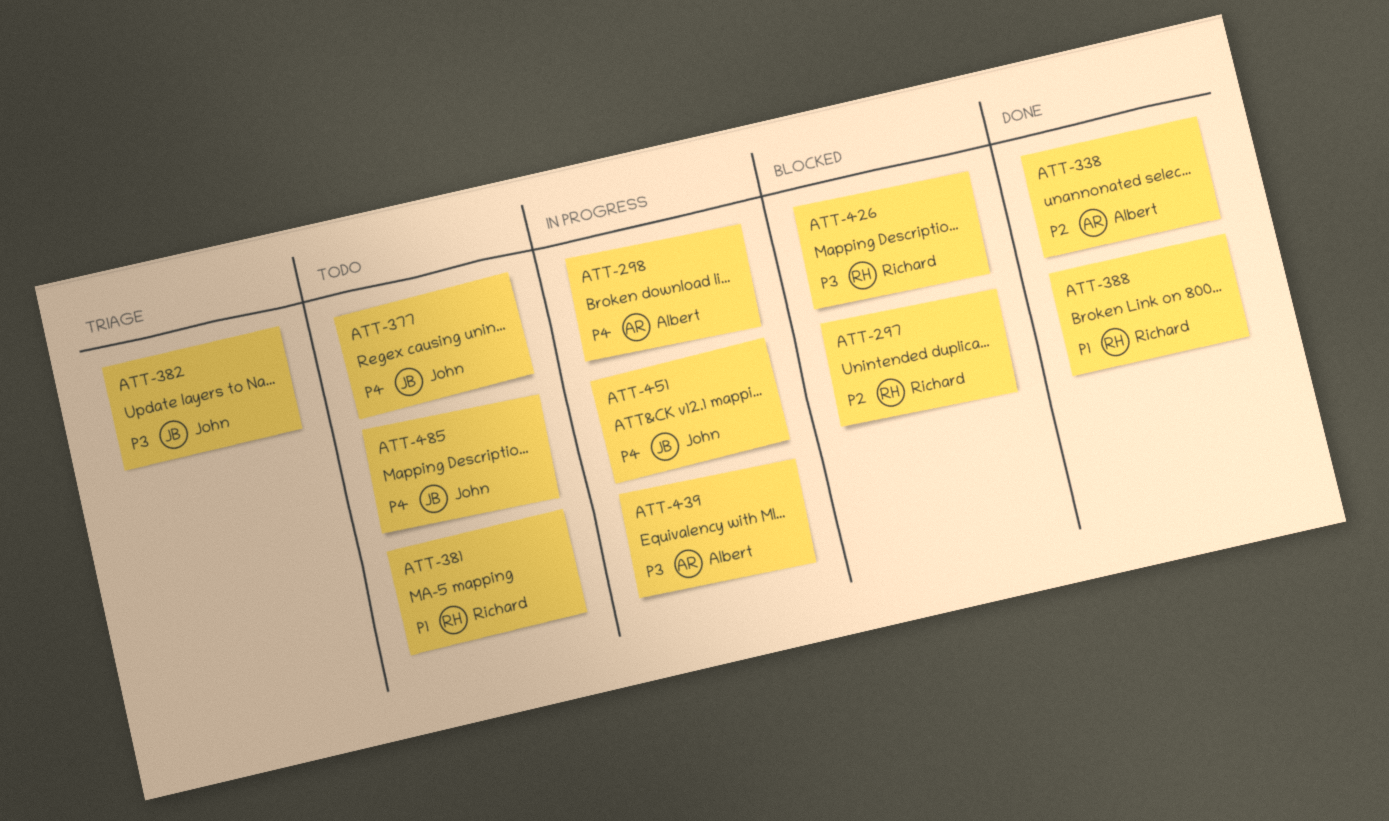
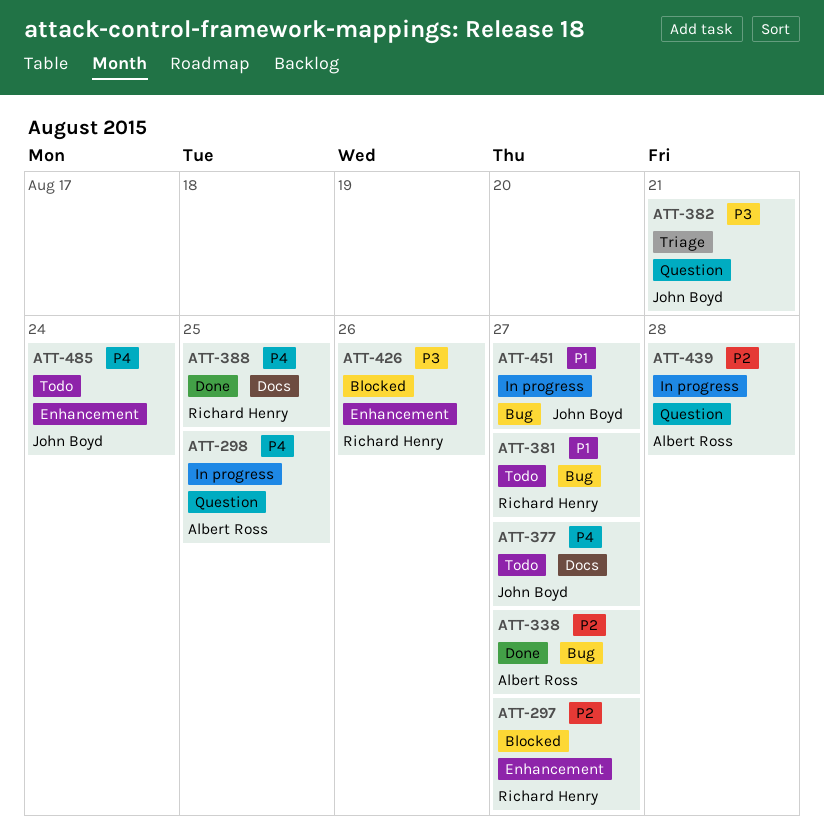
ATT-388, priority: P1 -> P4
ATT-439, priority: P3 -> P2
ATT-451, priority: P4 -> P1

